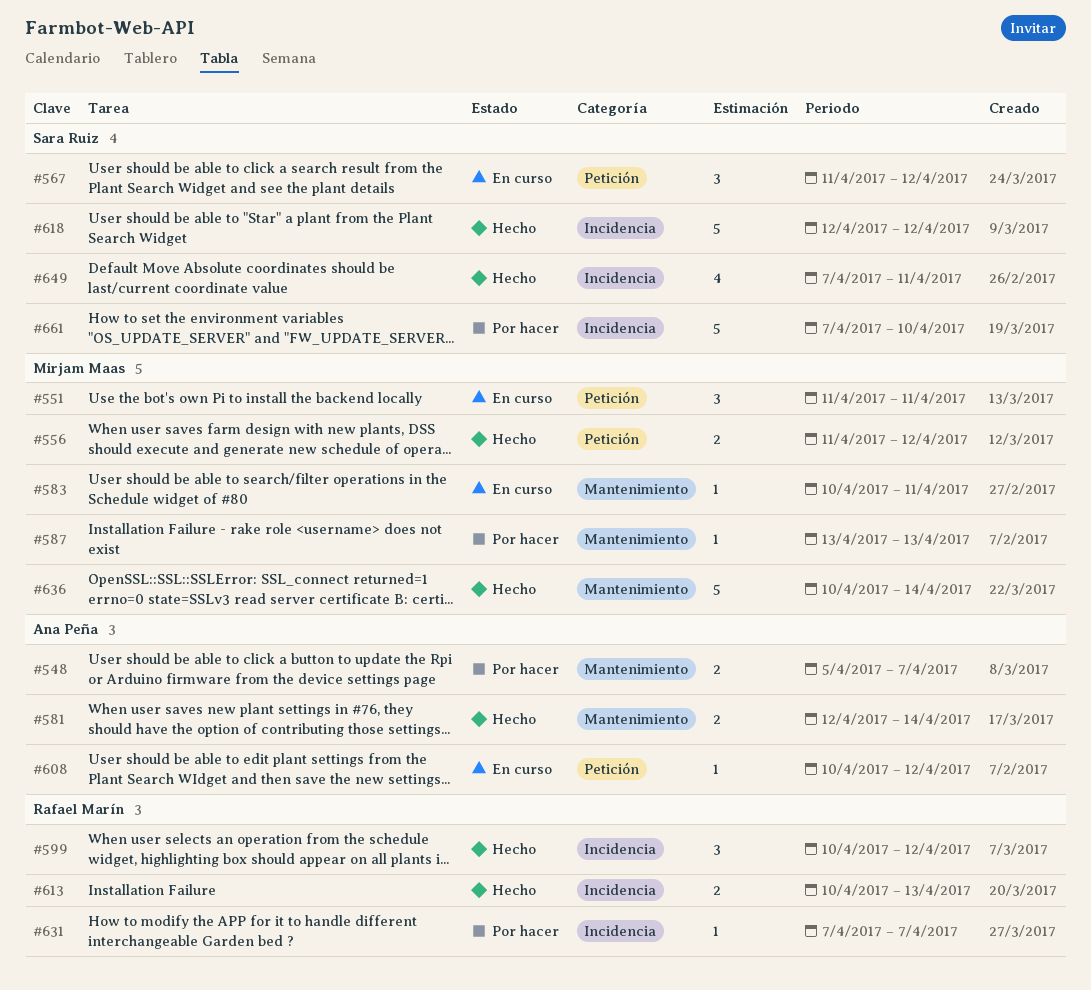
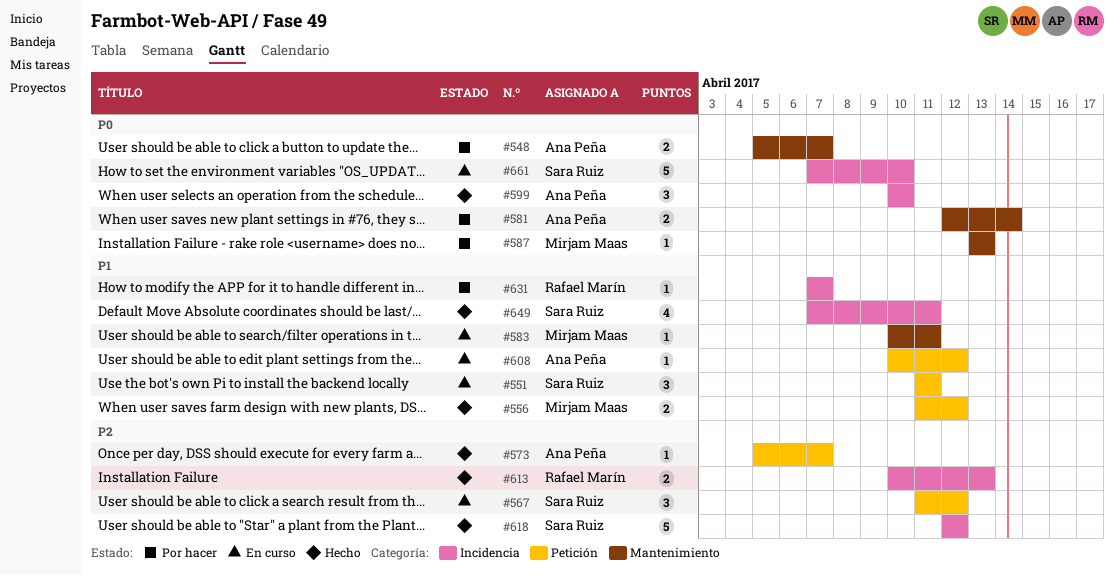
#551, owner: Mirjam Maas -> Sara Ruiz
#573: none -> present
#581, status: Hecho -> Por hacer
#599, owner: Rafael Marín -> Ana Peña
#599, due: Apr 12 -> Apr 10
#636: present -> none
#661, status: Por hacer -> En curso

